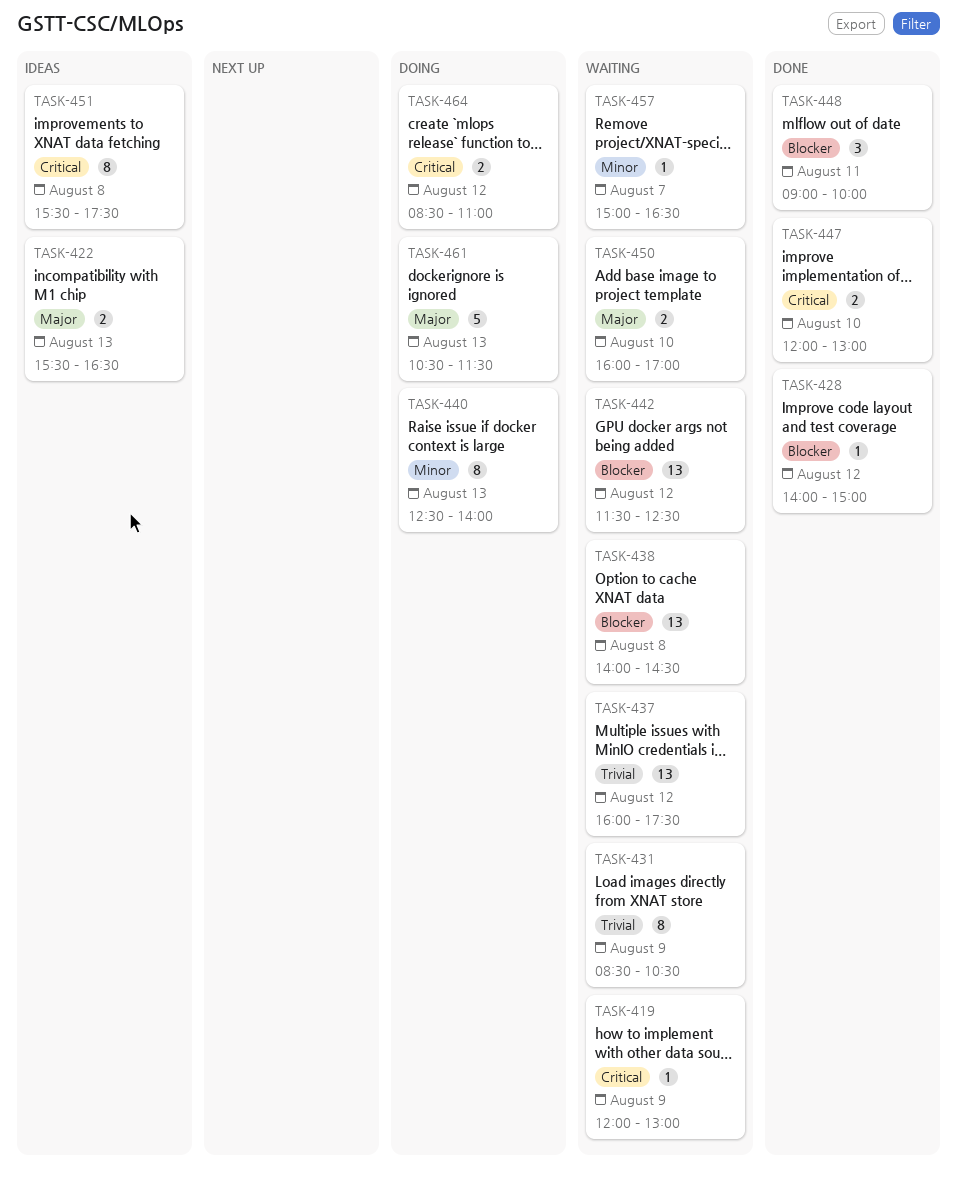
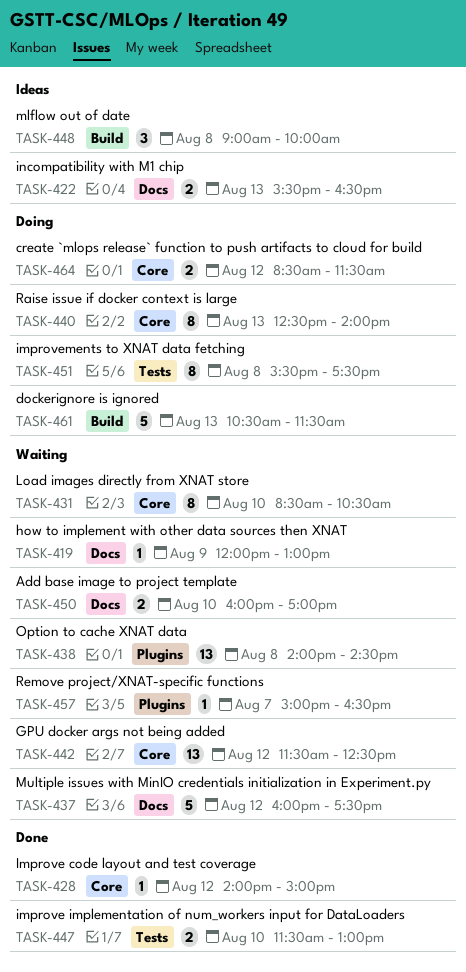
TASK-431, day: Aug 9 -> Aug 10
TASK-437, estimate: 13 -> 5
TASK-447, begins: 12:00 -> 11:30
TASK-448, status: Done -> Ideas
TASK-448, day: Aug 11 -> Aug 8
TASK-451, status: Ideas -> Doing
TASK-464, ends: 11:00 -> 11:30

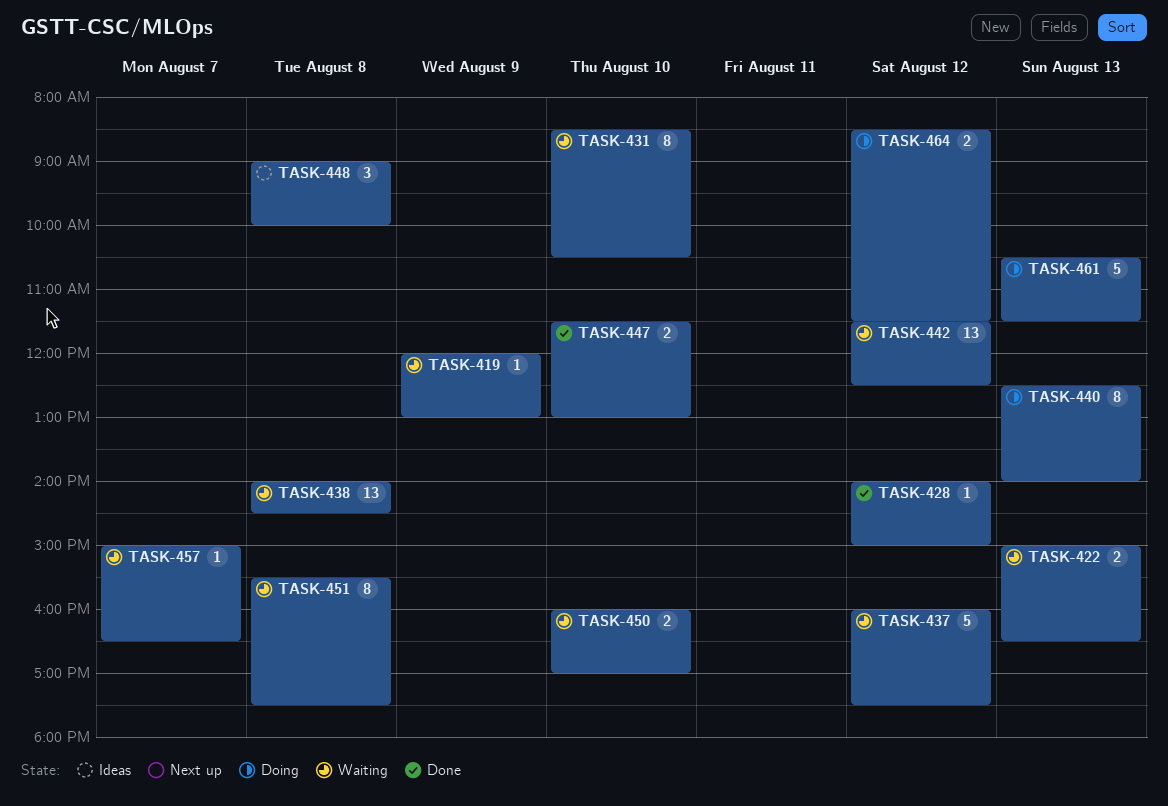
TASK-422, status: Ideas -> Waiting
TASK-422, begins: 15:30 -> 15:00
TASK-451, status: Doing -> Waiting

